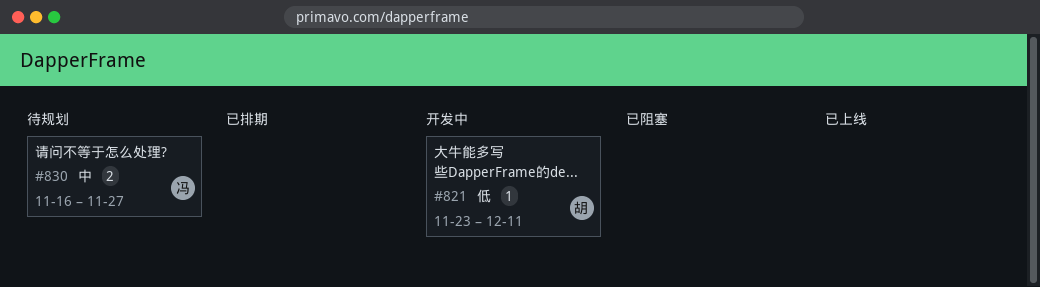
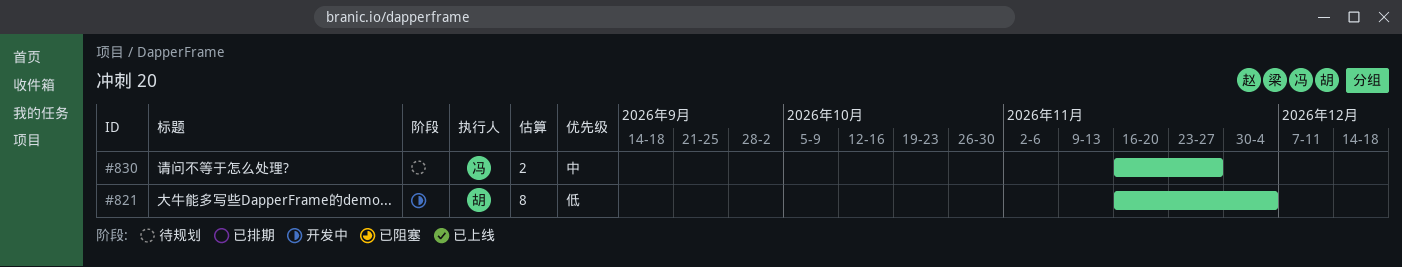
#821, estimate: 1 -> 8
#821, start: Nov 23 -> Nov 16
#821, due: Dec 11 -> Dec 4

